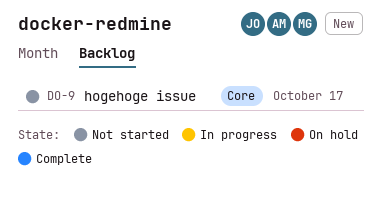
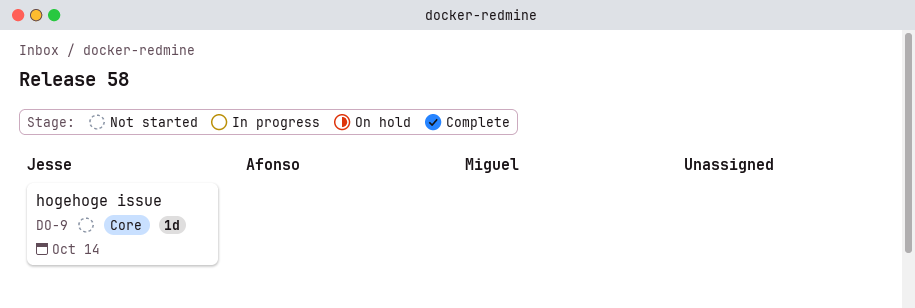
DO-9, due: Oct 17 -> Oct 14

